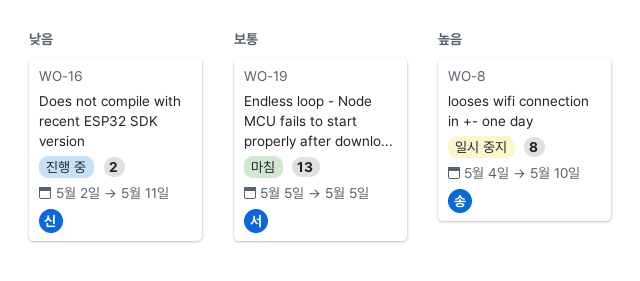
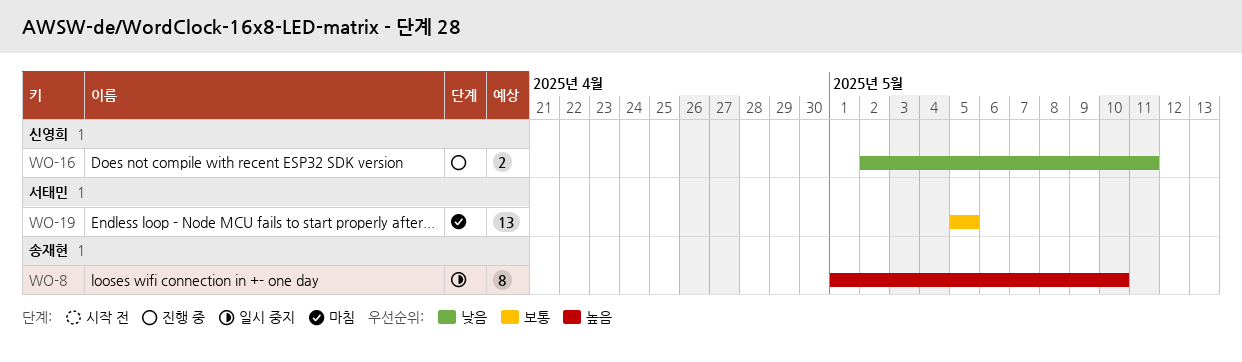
WO-8, start: May 4 -> May 1

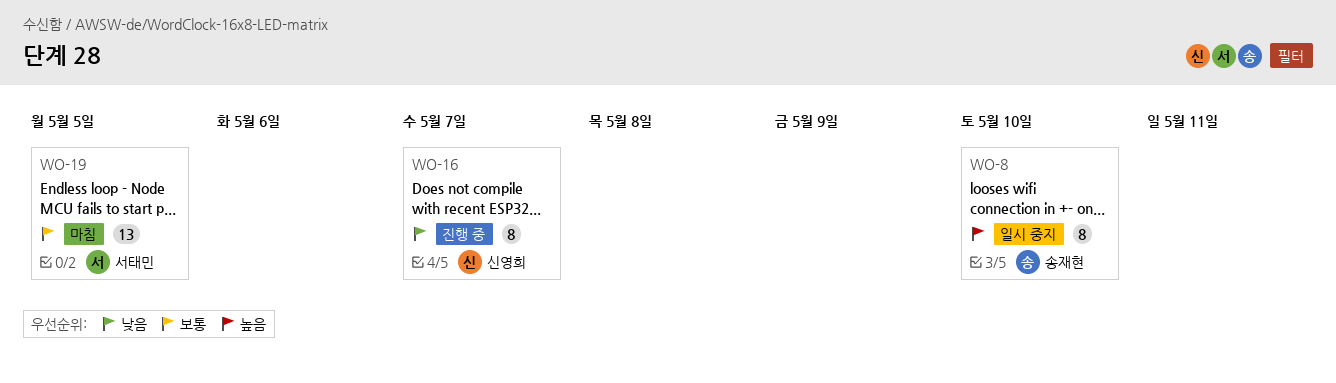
WO-16, estimate: 2 -> 8
WO-16, due: May 11 -> May 7

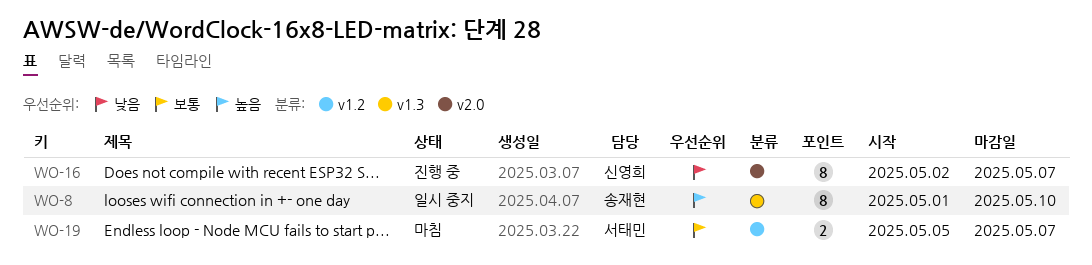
WO-19, estimate: 13 -> 2
WO-19, due: May 5 -> May 7

